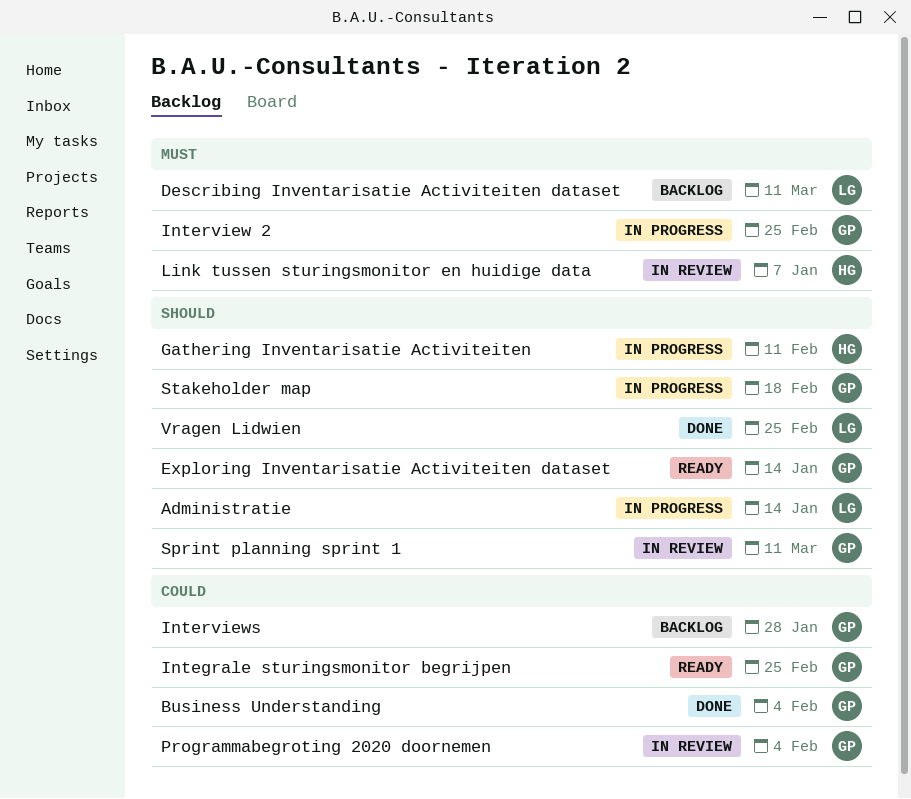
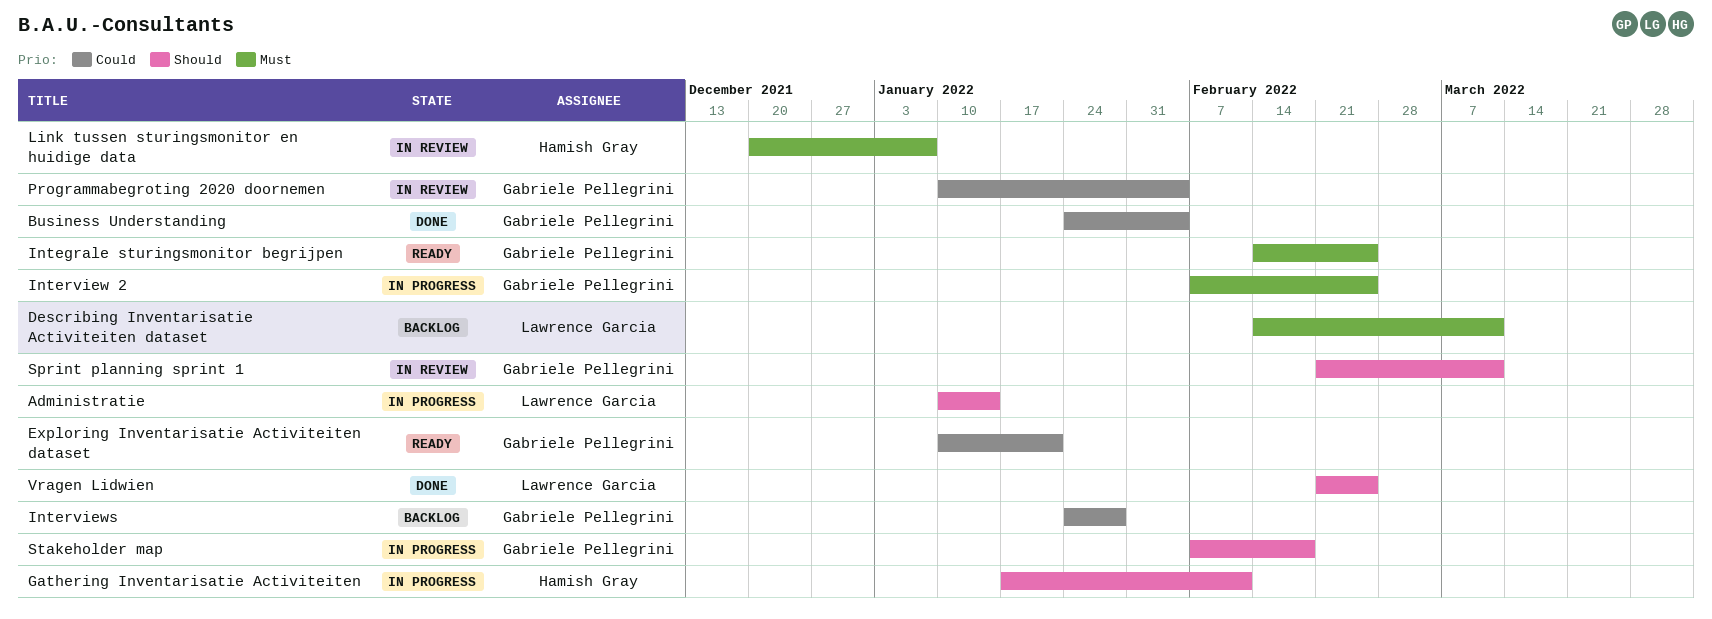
Exploring Inventarisatie Activiteiten dataset, priority: Should -> Could
Exploring Inventarisatie Activiteiten dataset, due: Jan 14 -> Jan 21
Integrale sturingsmonitor begrijpen, priority: Could -> Must

